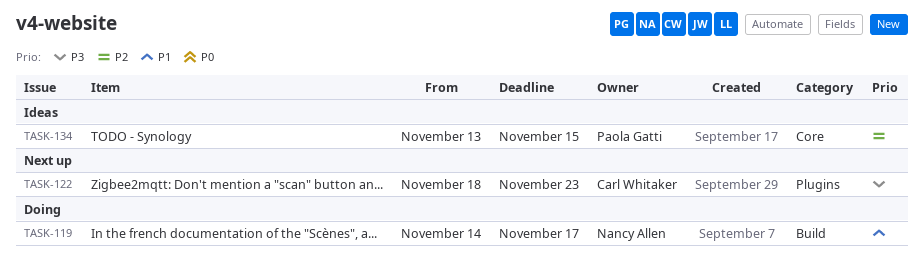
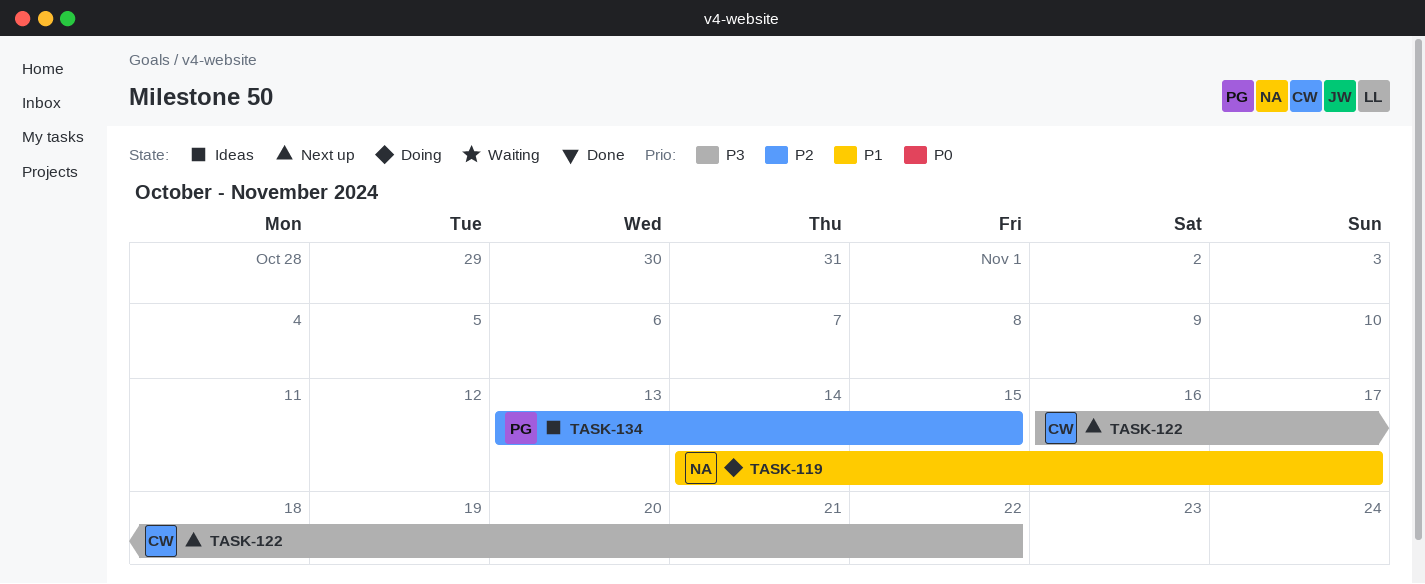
TASK-122, start: Nov 18 -> Nov 16
TASK-122, due: Nov 23 -> Nov 22

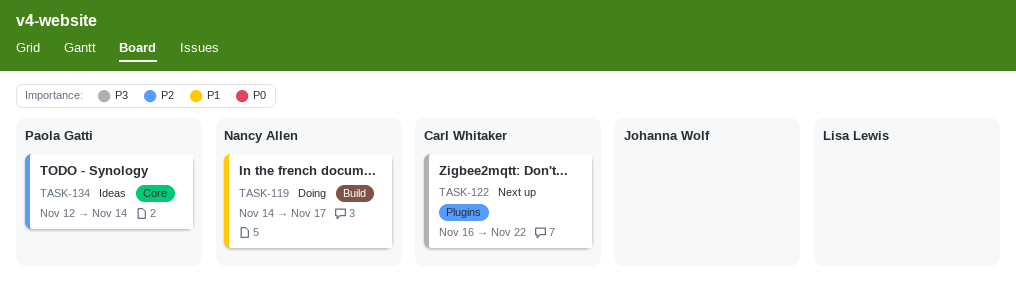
TASK-134, start: Nov 13 -> Nov 12
TASK-134, due: Nov 15 -> Nov 14

